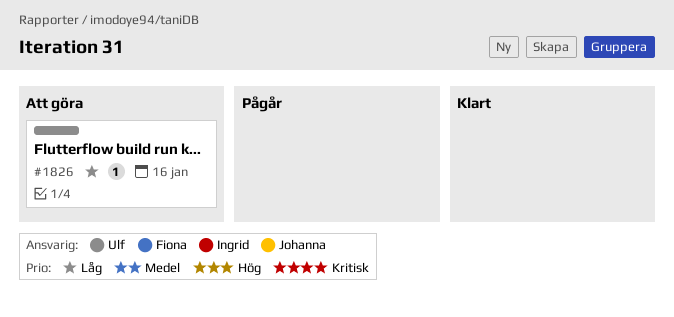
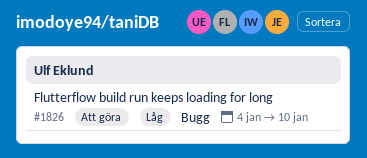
#1826, due: Jan 16 -> Jan 10

